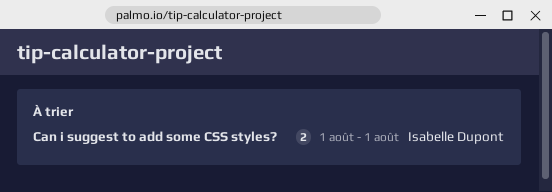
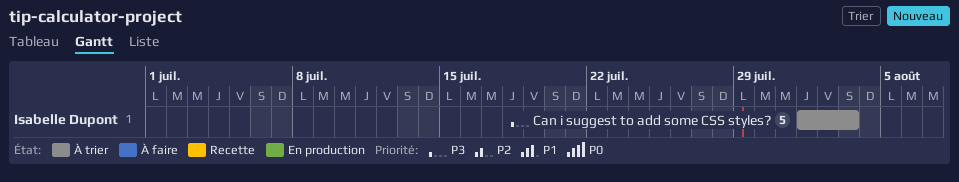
Can i suggest to add some CSS styles?, estimate: 2 -> 5
Can i suggest to add some CSS styles?, due: Aug 1 -> Aug 3

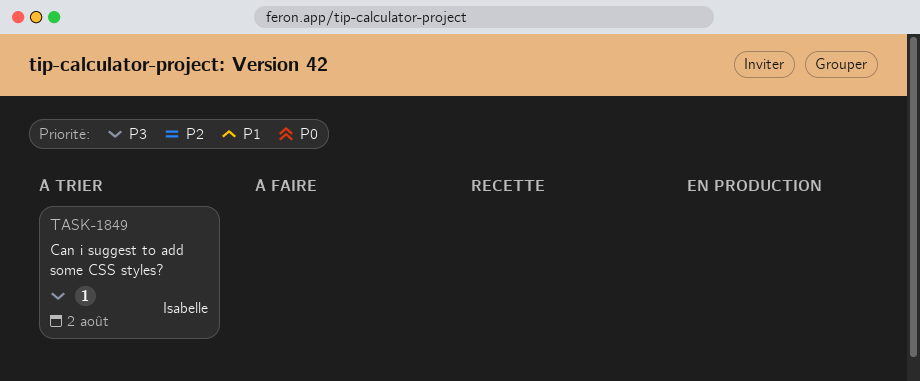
Can i suggest to add some CSS styles?, estimate: 5 -> 1
Can i suggest to add some CSS styles?, due: Aug 3 -> Aug 2

